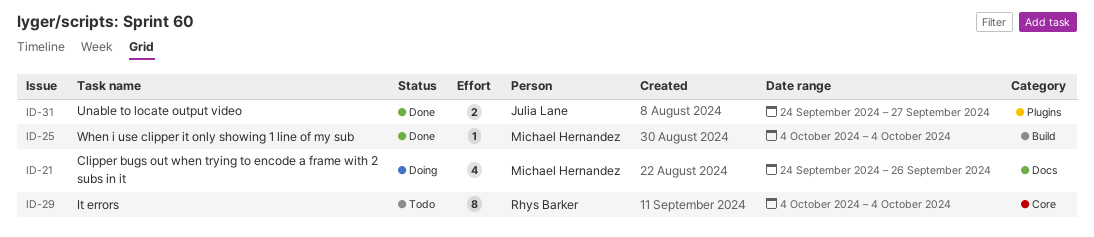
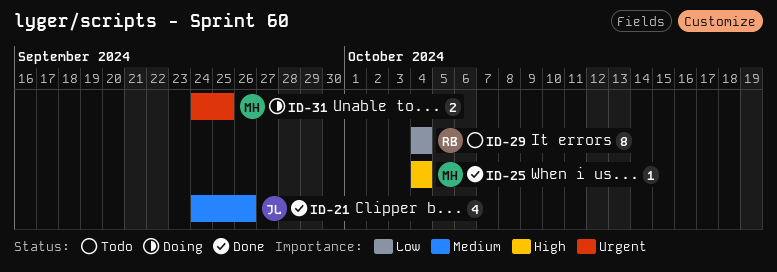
ID-21, status: Doing -> Done
ID-21, owner: Michael Hernandez -> Julia Lane
ID-31, status: Done -> Doing
ID-31, owner: Julia Lane -> Michael Hernandez
ID-31, due: Sep 27 -> Sep 25

